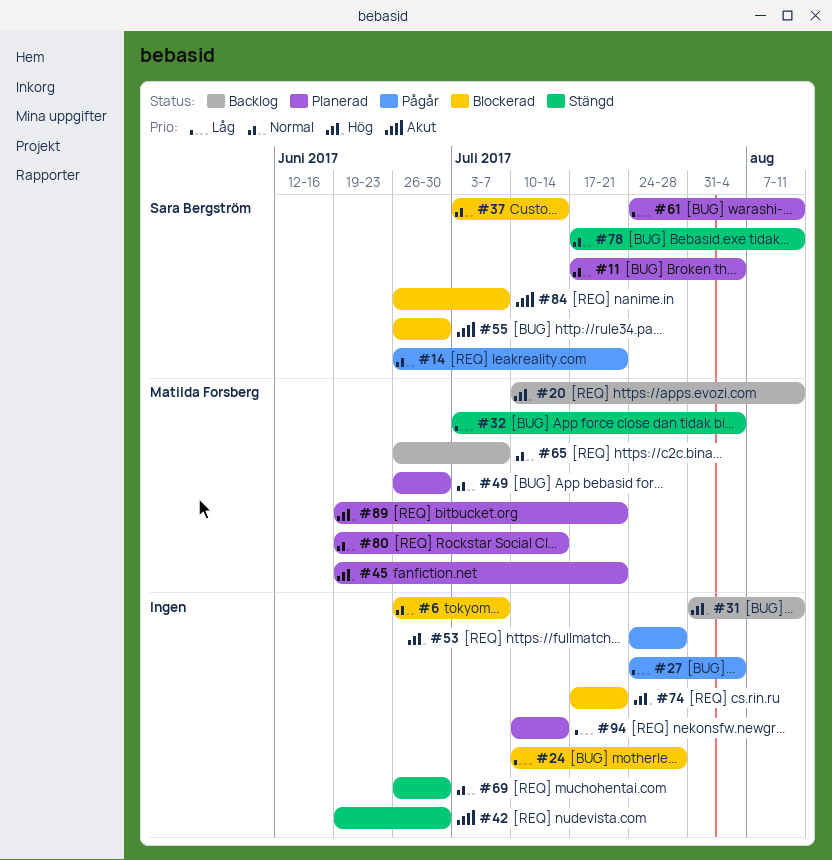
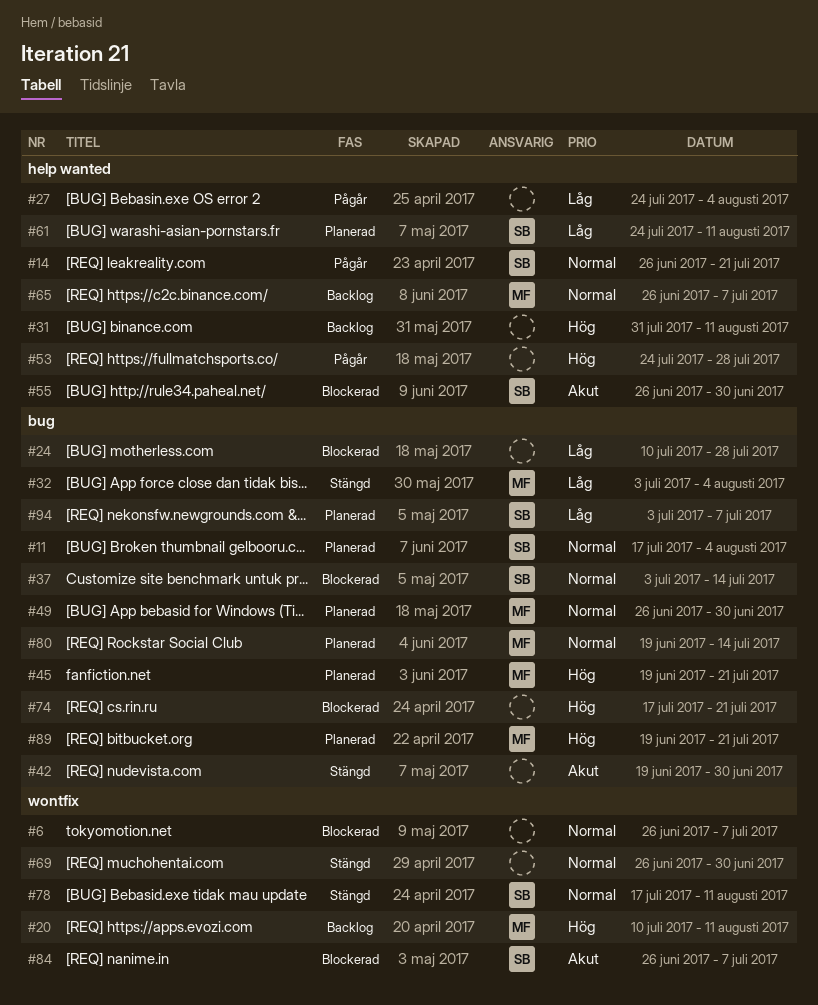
#94, owner: none -> Sara Bergström
#94, start: Jul 10 -> Jul 3
#94, due: Jul 14 -> Jul 7

